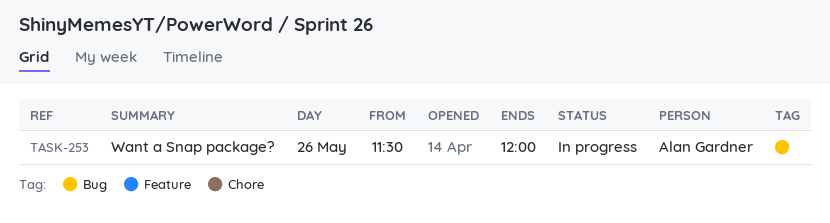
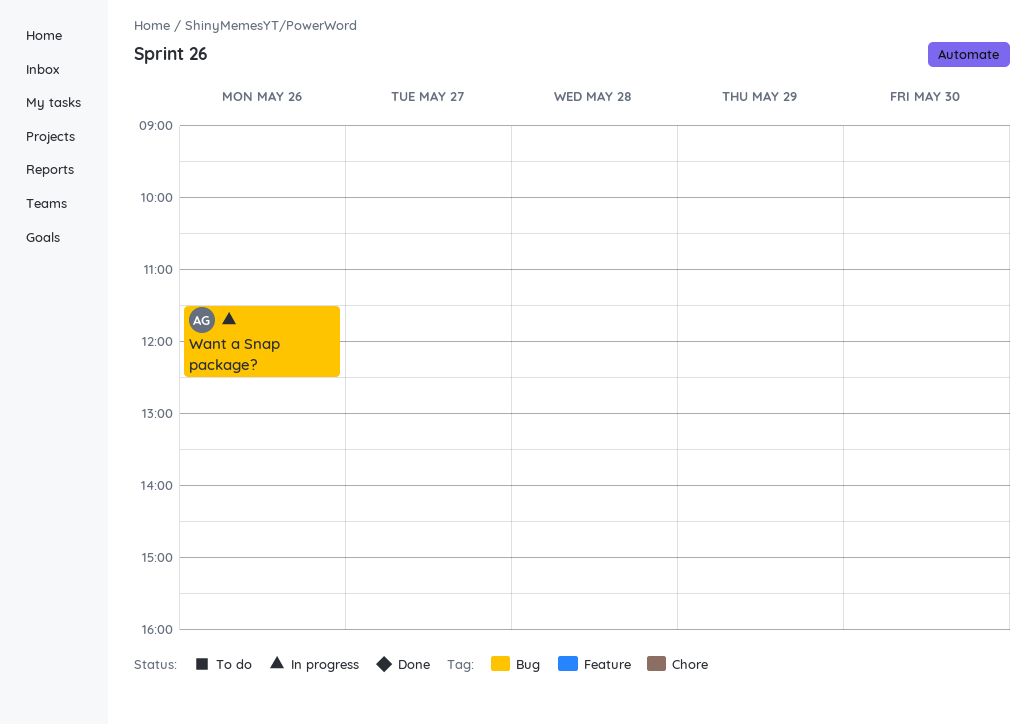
Want a Snap package?, ends: 12:00 -> 12:30

